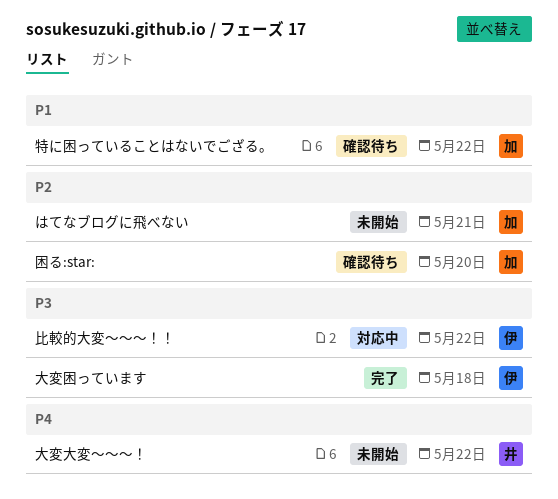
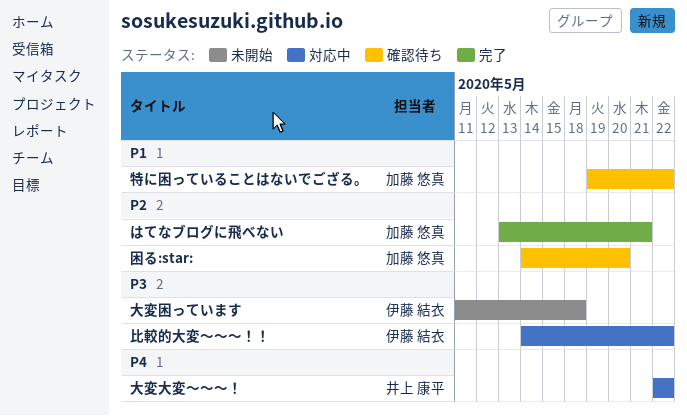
はてなブログに飛べない, status: 未開始 -> 完了
大変困っています, status: 完了 -> 未開始
大変大変〜〜〜！, status: 未開始 -> 対応中

